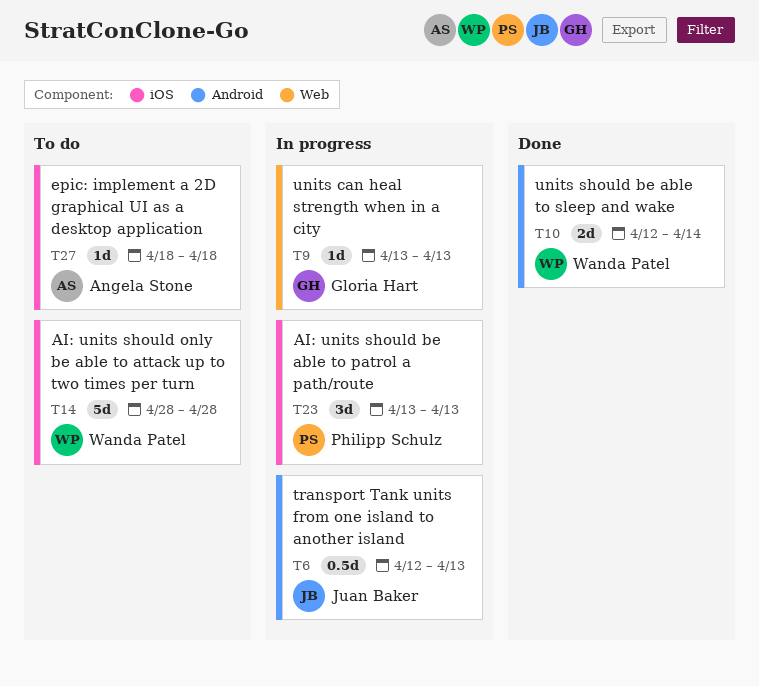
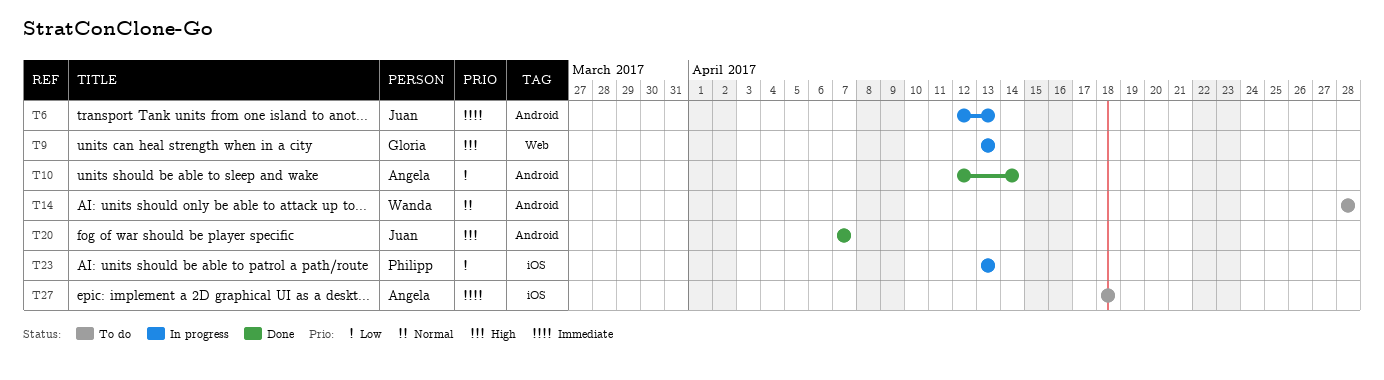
T10, owner: Wanda Patel -> Angela Stone
T14, label: iOS -> Android
T20: none -> present

